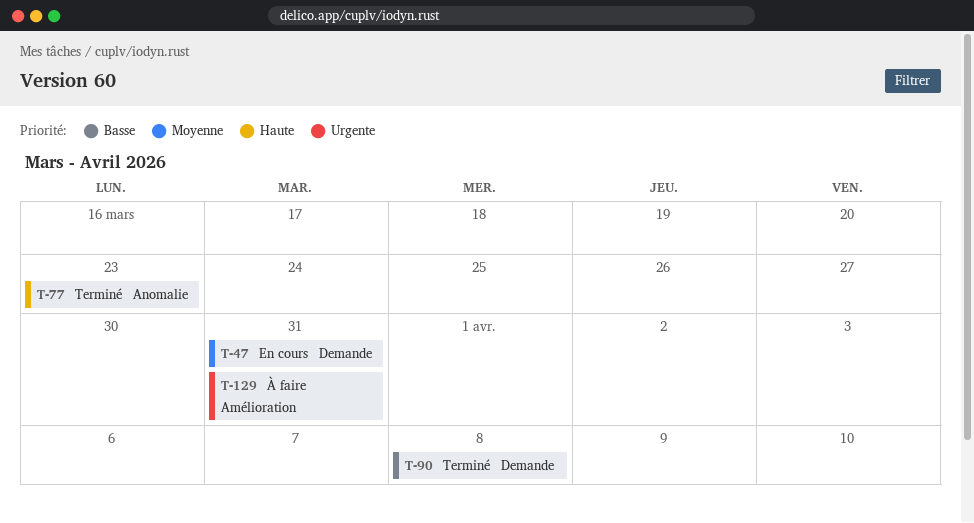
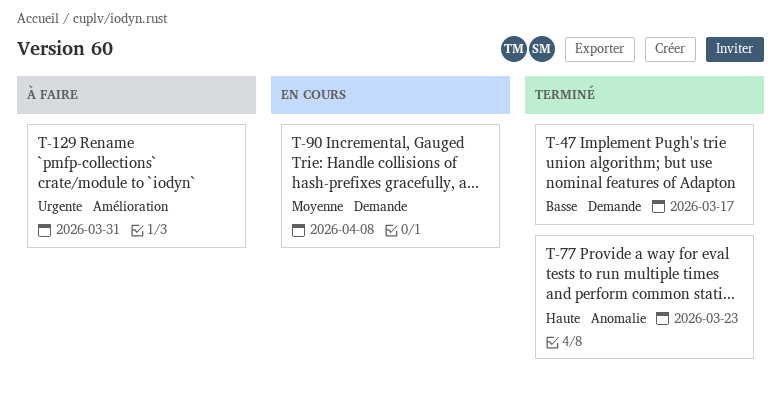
T-47, status: En cours -> Terminé
T-47, priority: Moyenne -> Basse
T-47, due: Mar 31 -> Mar 17
T-90, status: Terminé -> En cours
T-90, priority: Basse -> Moyenne

